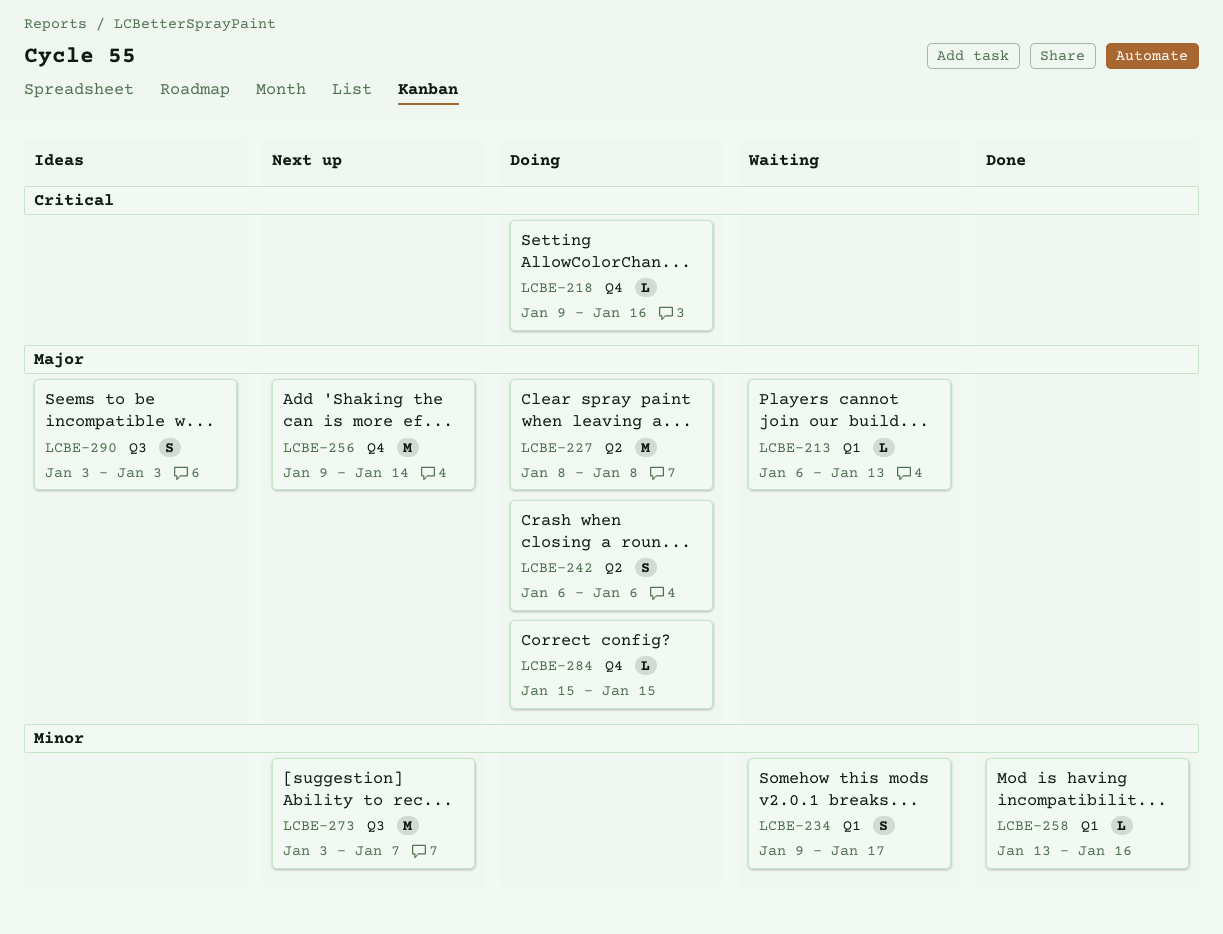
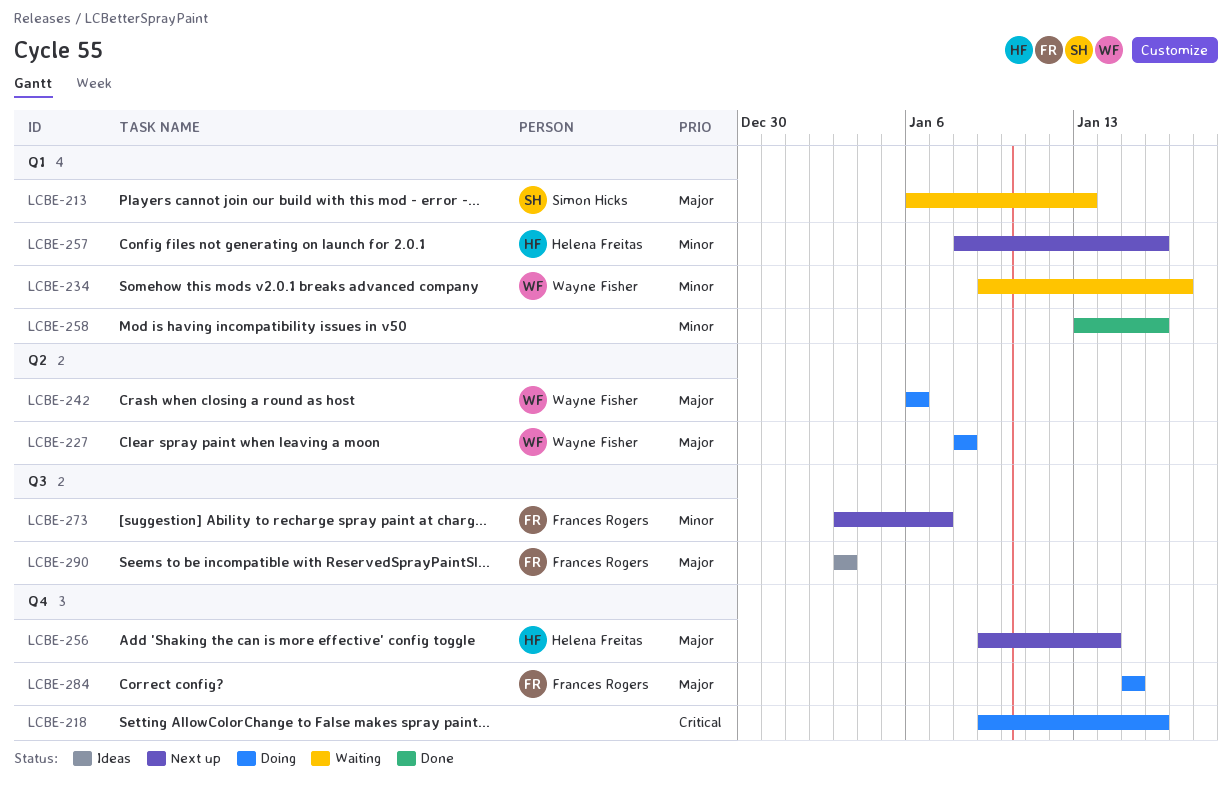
LCBE-257: none -> present

